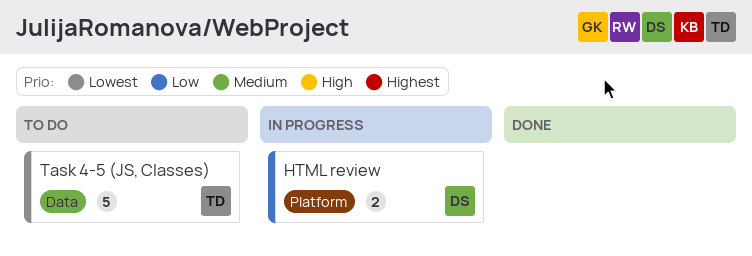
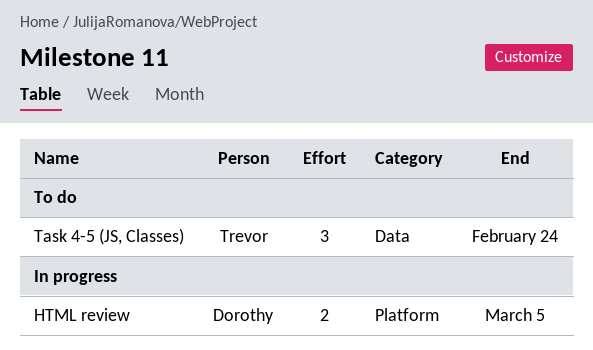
Task 4-5 (JS, Classes), estimate: 5 -> 3

